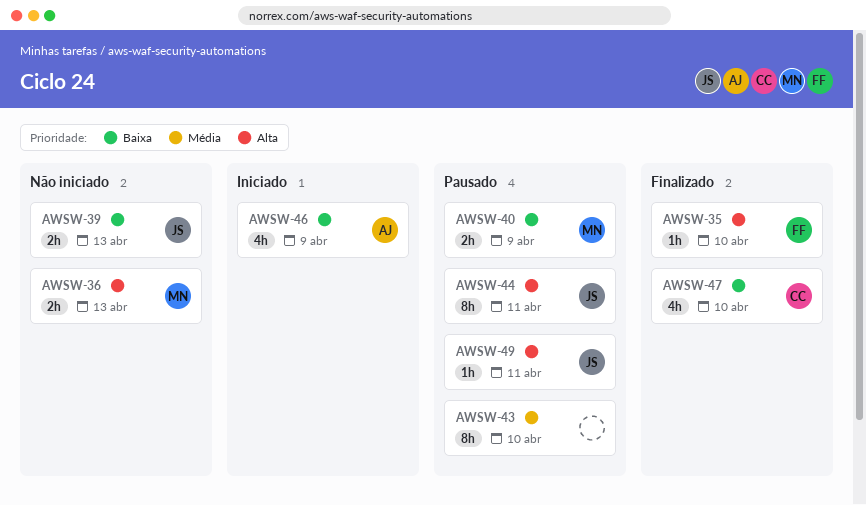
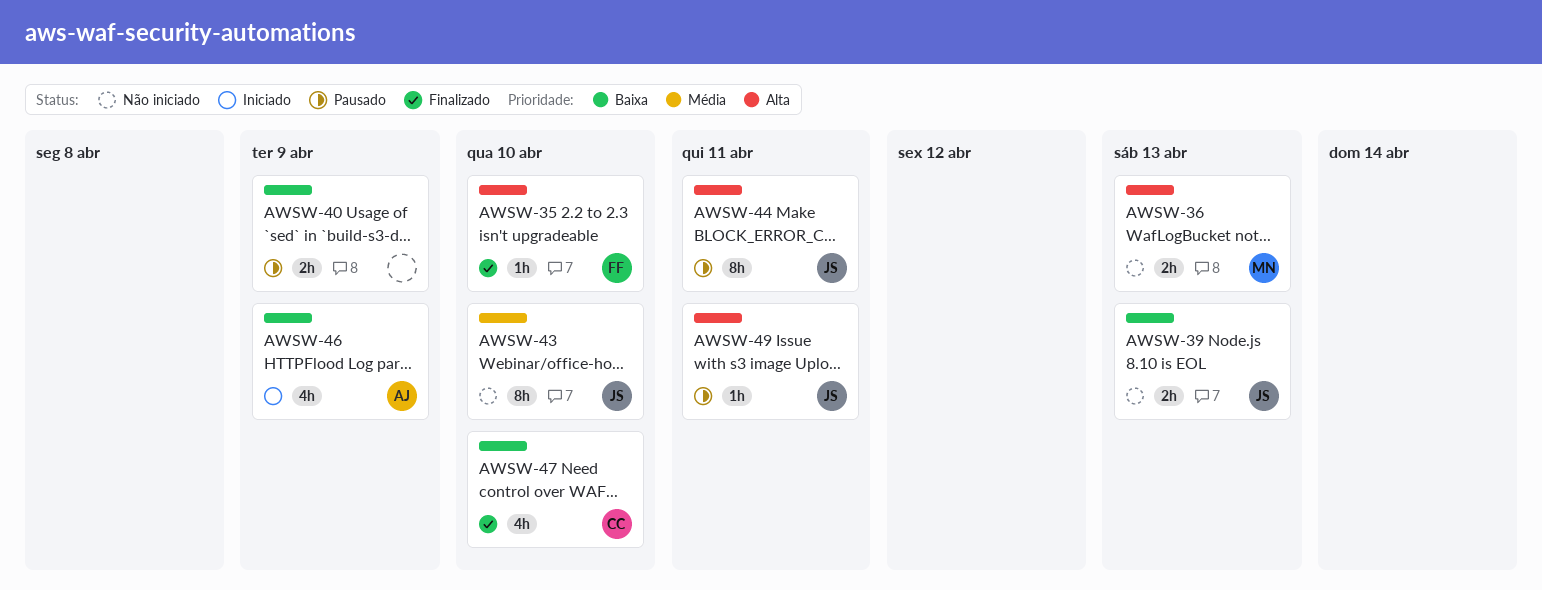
AWSW-40, owner: MN -> none
AWSW-43, status: Pausado -> Não iniciado
AWSW-43, owner: none -> JS

